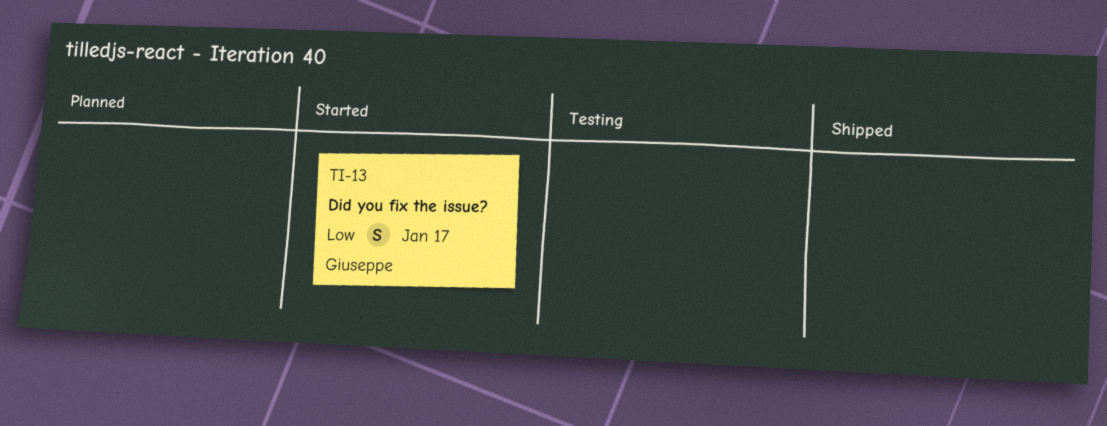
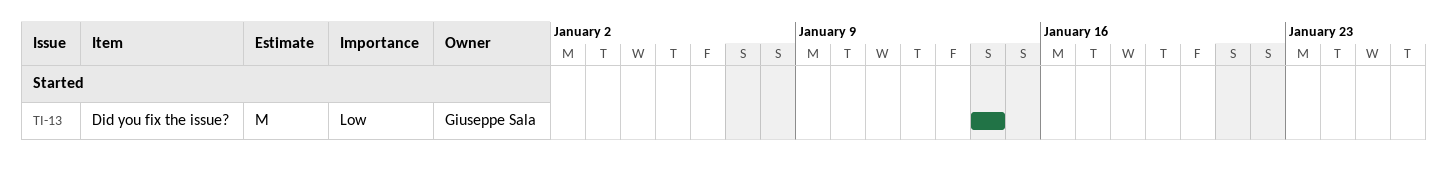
TI-13, estimate: S -> M
TI-13, due: Jan 17 -> Jan 14

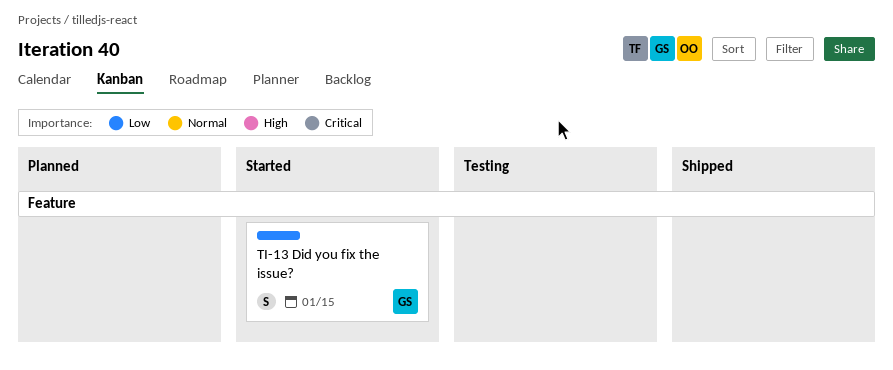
TI-13, estimate: M -> S
TI-13, due: Jan 14 -> Jan 15

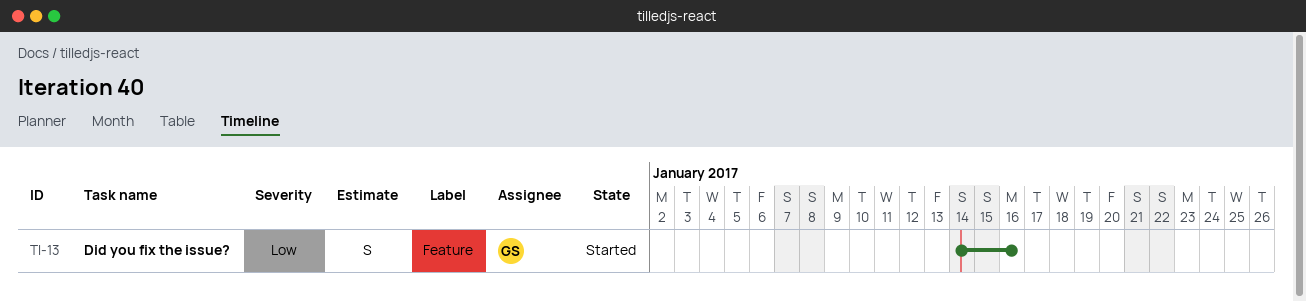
TI-13, due: Jan 15 -> Jan 16

